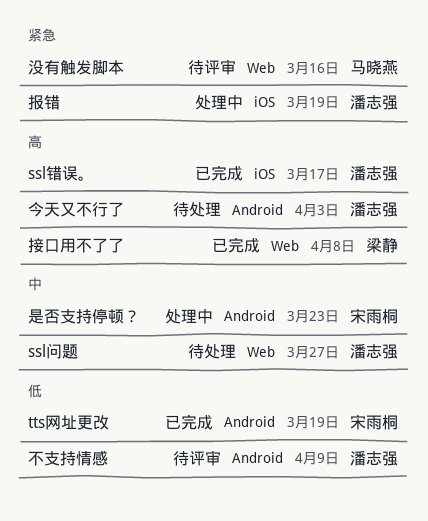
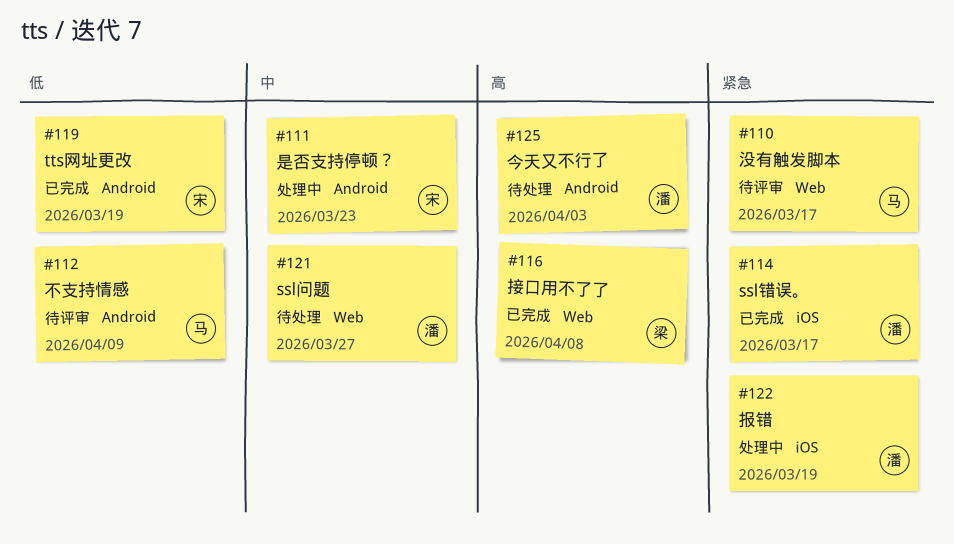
ssl错误。, priority: 高 -> 紧急
不支持情感, owner: 潘志强 -> 马晓燕
没有触发脚本, due: Mar 16 -> Mar 17

